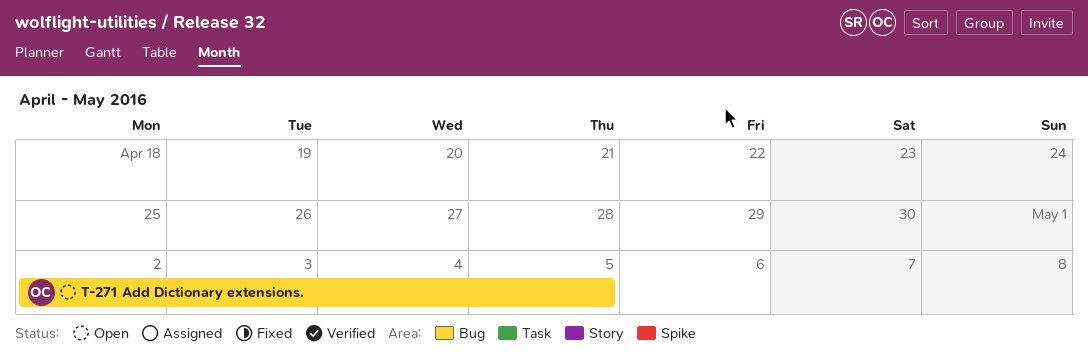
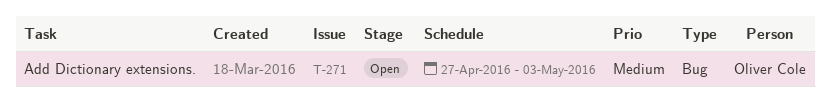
T-271, start: May 2 -> Apr 27
T-271, due: May 5 -> May 3

